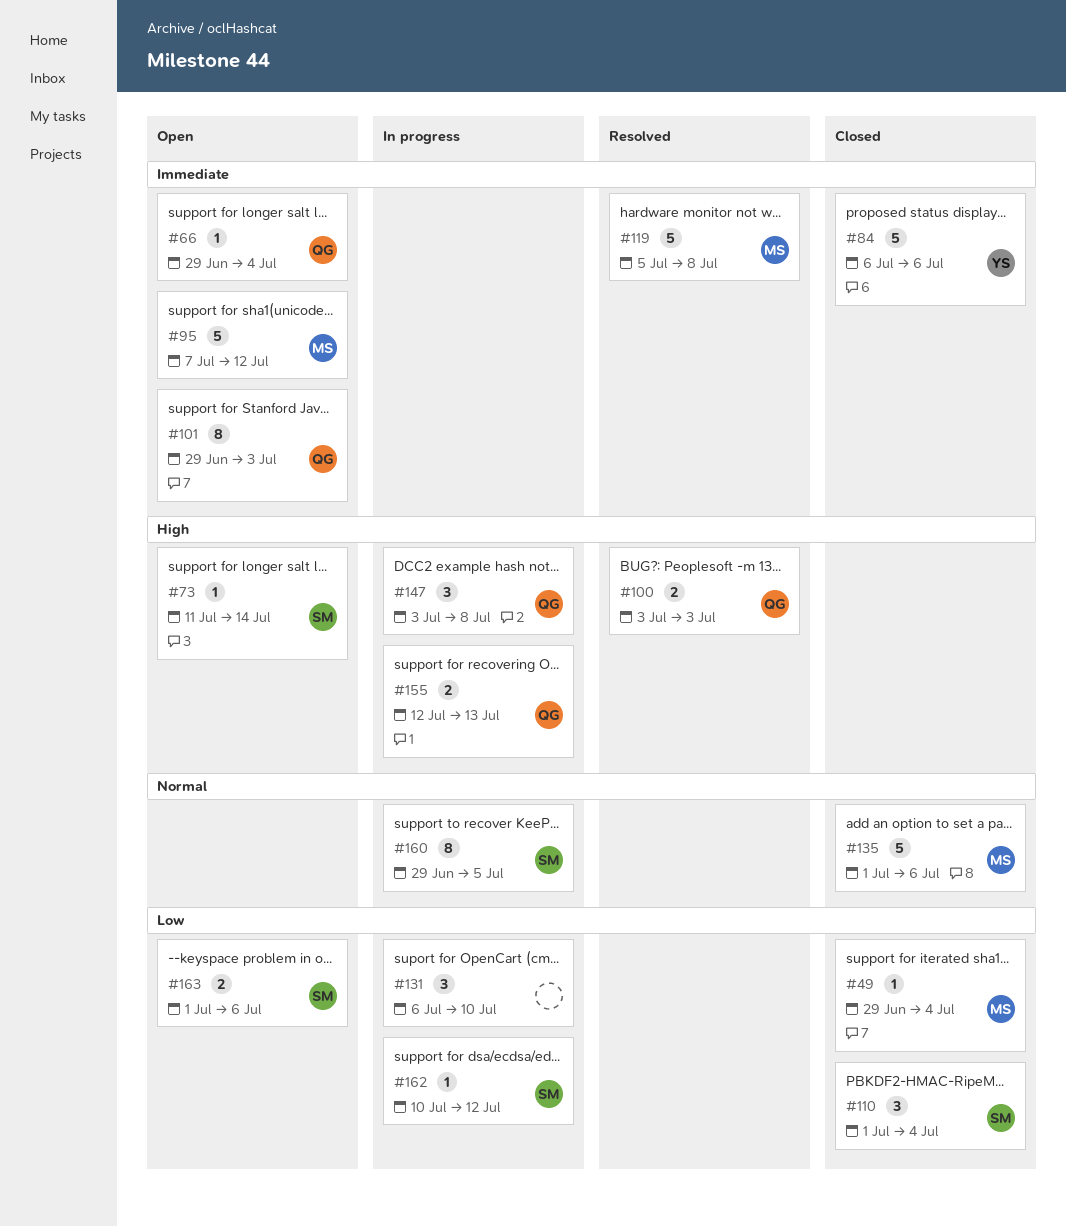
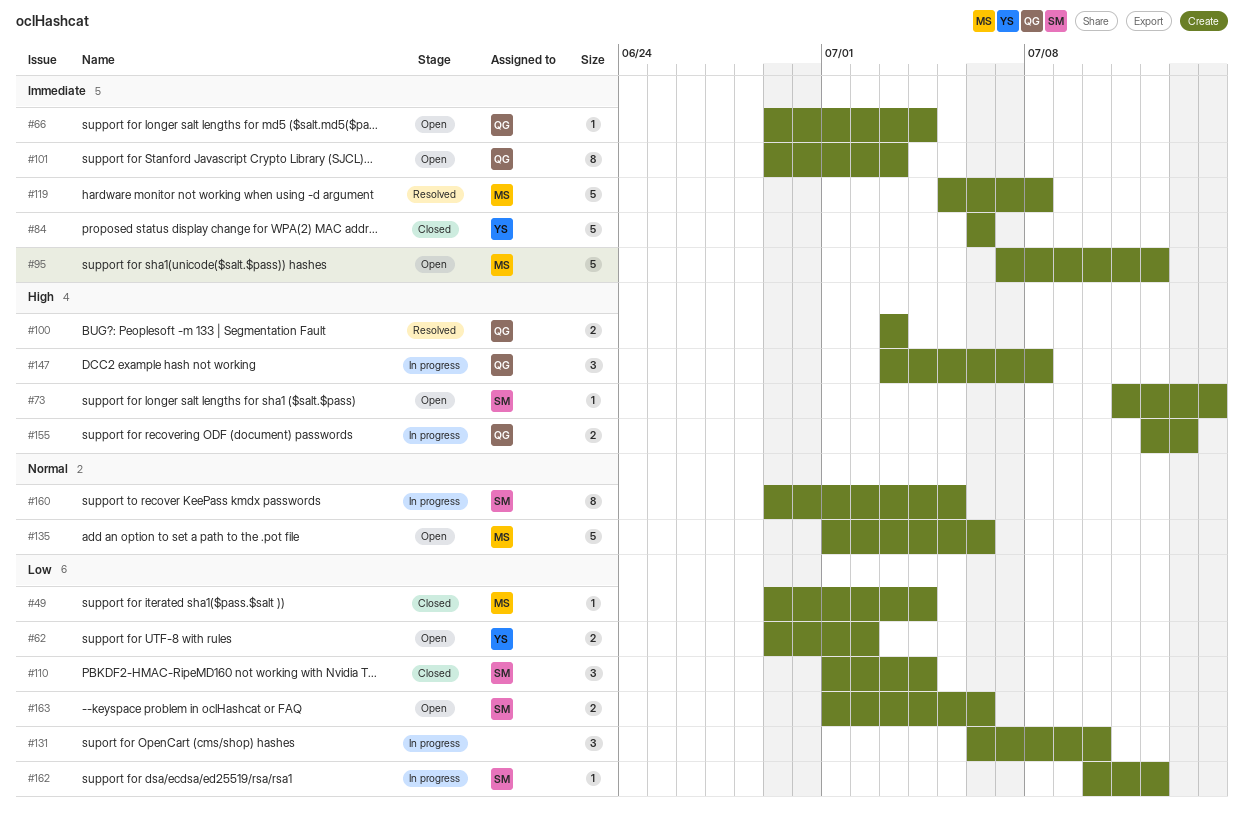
#62: none -> present
#135, status: Closed -> Open

